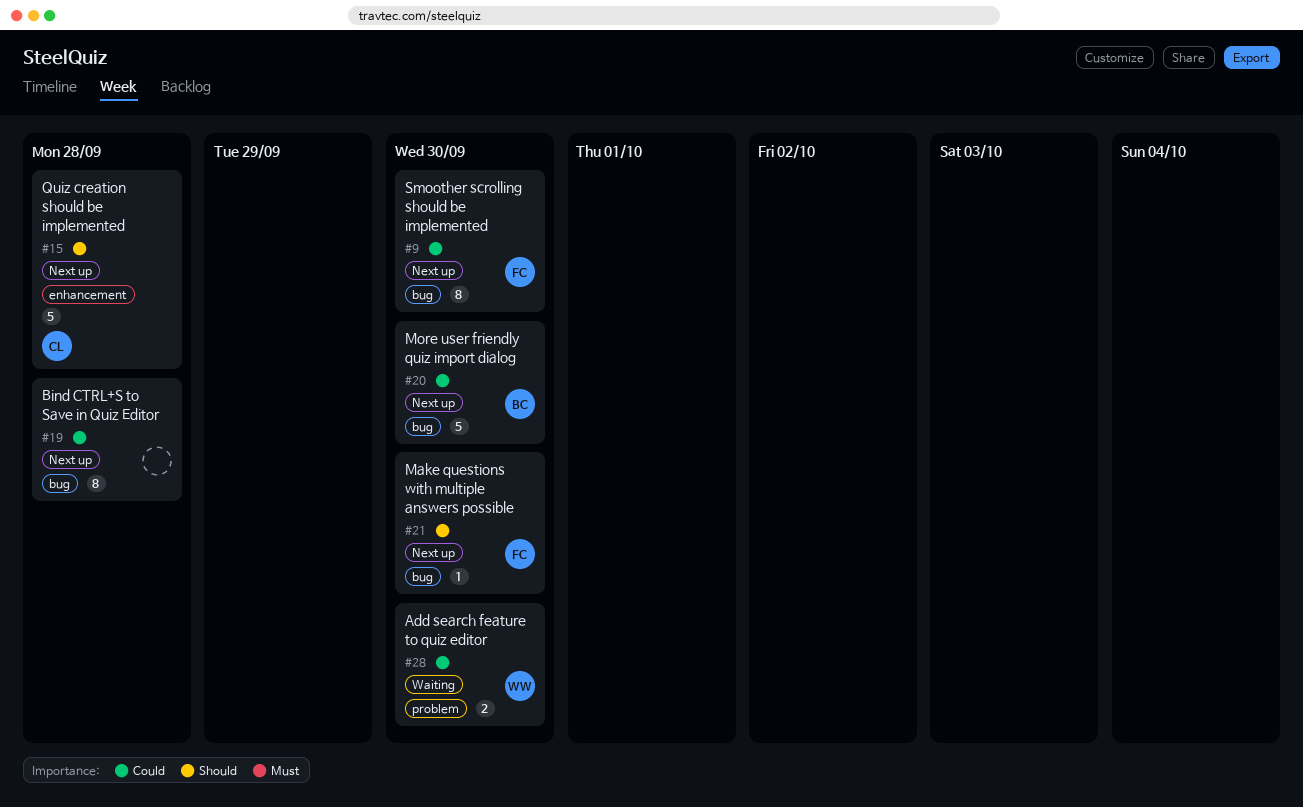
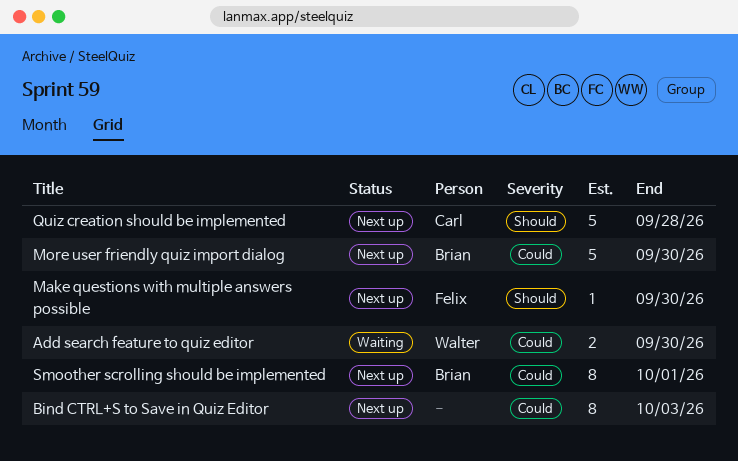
Bind CTRL+S to Save in Quiz Editor, due: Sep 28 -> Oct 3
Smoother scrolling should be implemented, owner: Felix -> Brian
Smoother scrolling should be implemented, due: Sep 30 -> Oct 1

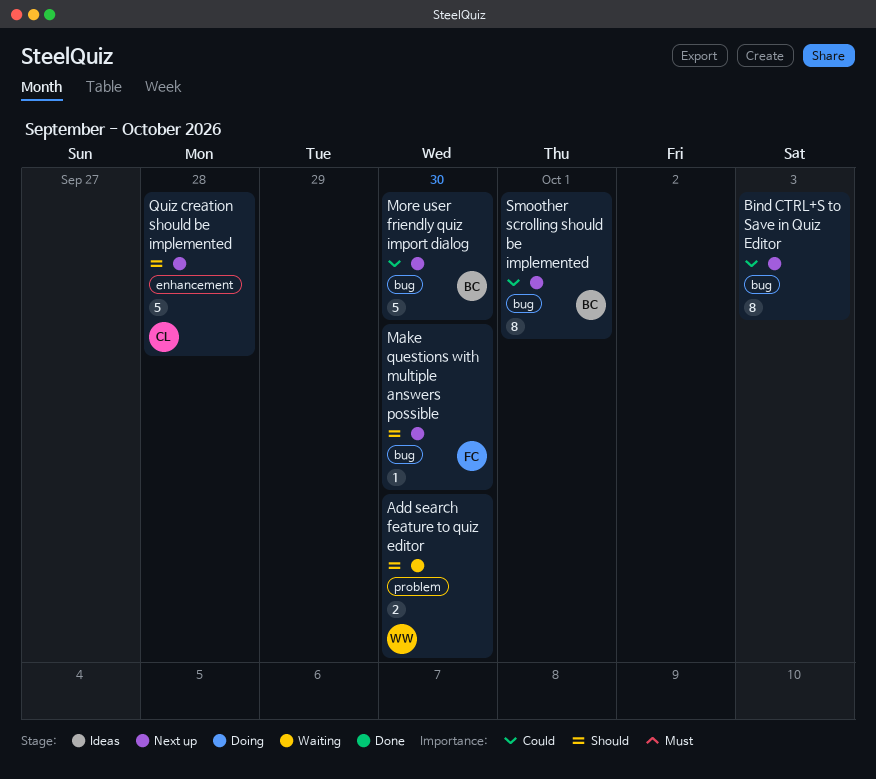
Add search feature to quiz editor, priority: Could -> Should

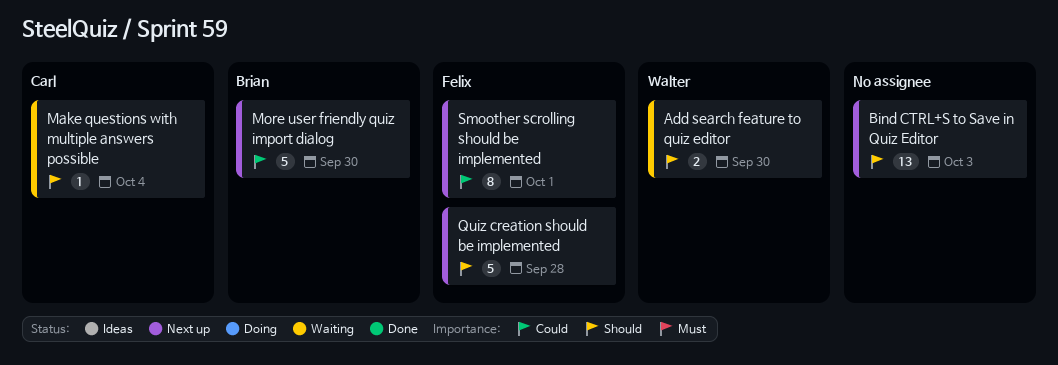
Bind CTRL+S to Save in Quiz Editor, priority: Could -> Should
Bind CTRL+S to Save in Quiz Editor, estimate: 8 -> 13
Make questions with multiple answers possible, status: Next up -> Waiting
Make questions with multiple answers possible, owner: Felix -> Carl
Make questions with multiple answers possible, due: Sep 30 -> Oct 4
Quiz creation should be implemented, owner: Carl -> Felix
Smoother scrolling should be implemented, owner: Brian -> Felix

